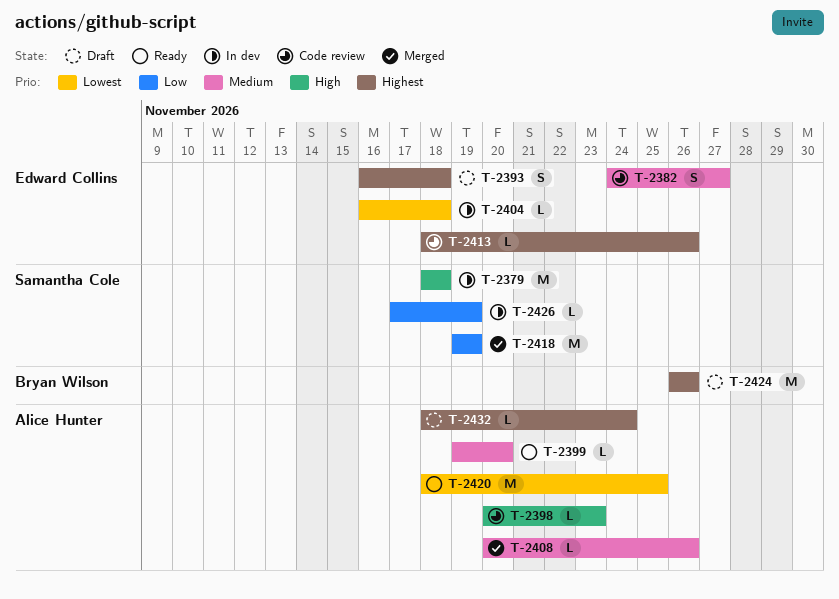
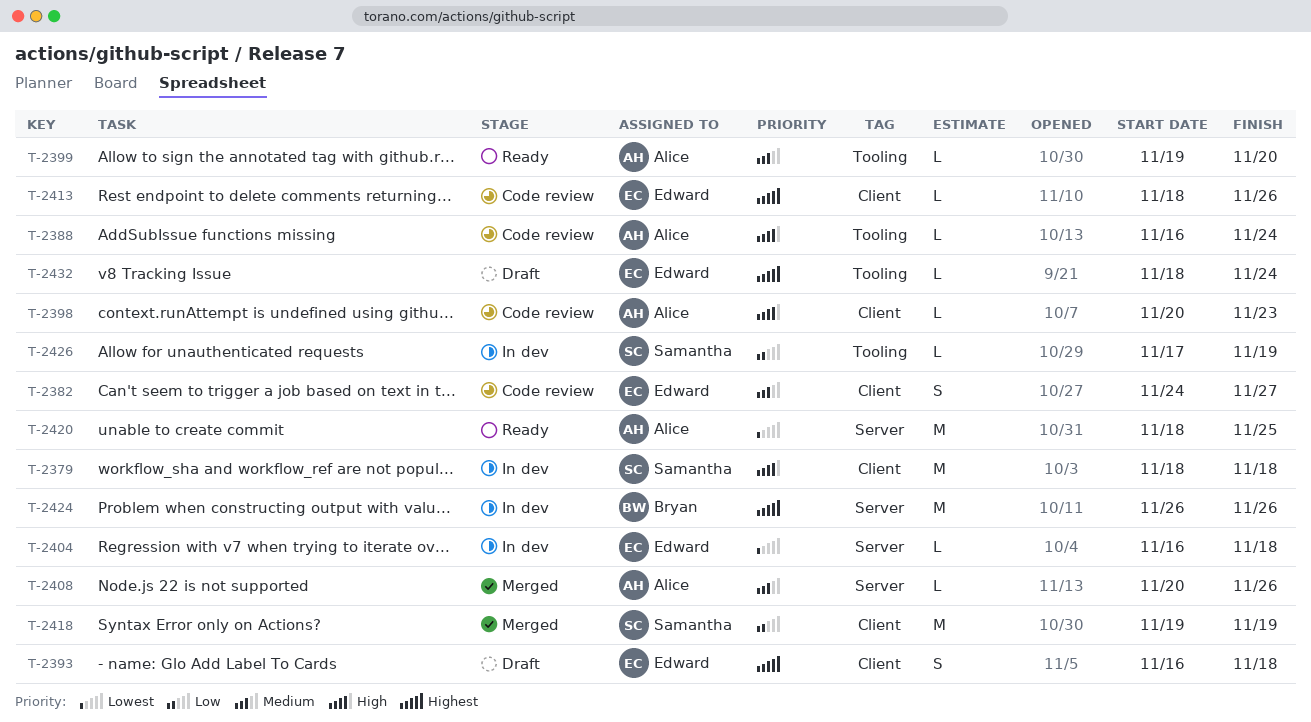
T-2388: none -> present
T-2424, status: Draft -> In dev
T-2432, owner: Alice Hunter -> Edward Collins

